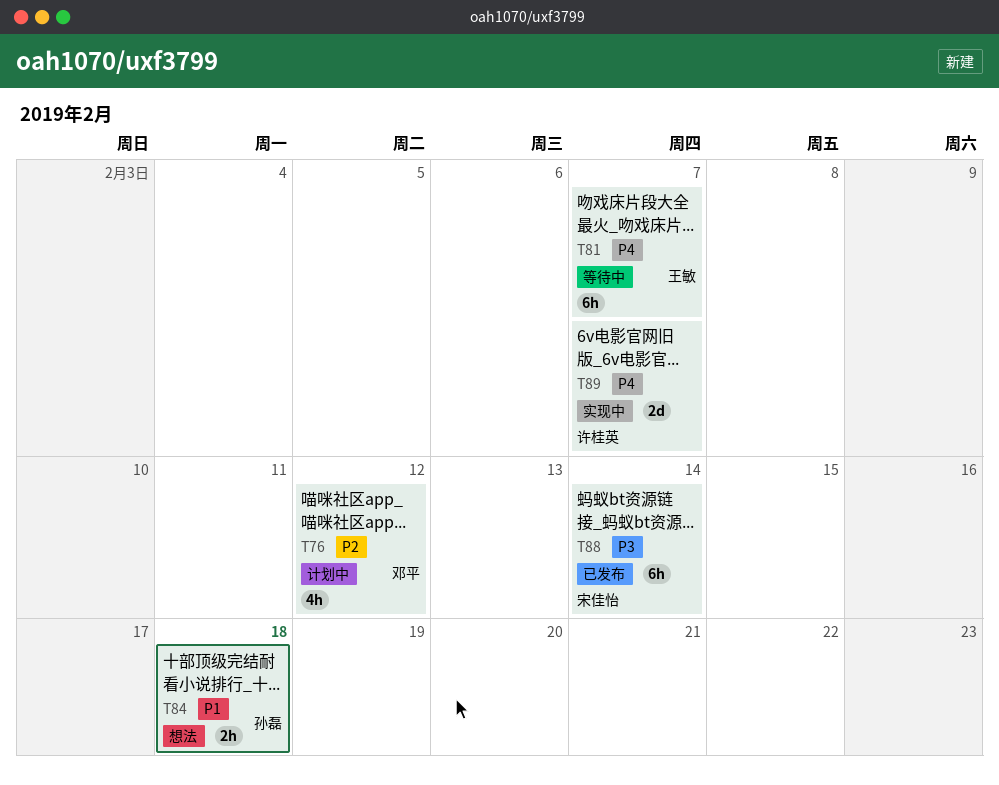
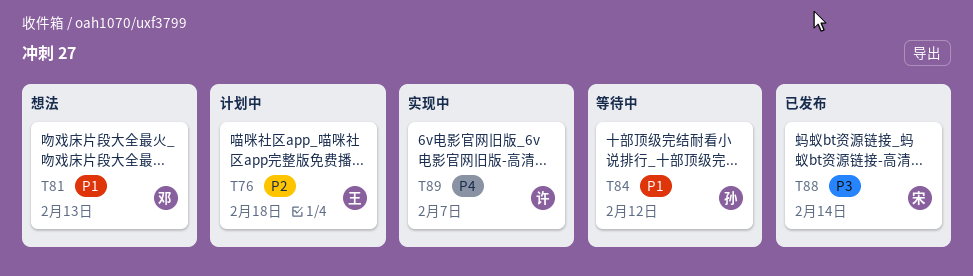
T76, owner: 邓平 -> 王敏
T76, due: Feb 12 -> Feb 18
T81, status: 等待中 -> 想法
T81, owner: 王敏 -> 邓平
T81, priority: P4 -> P1
T81, due: Feb 7 -> Feb 13
T84, status: 想法 -> 等待中
T84, due: Feb 18 -> Feb 12

